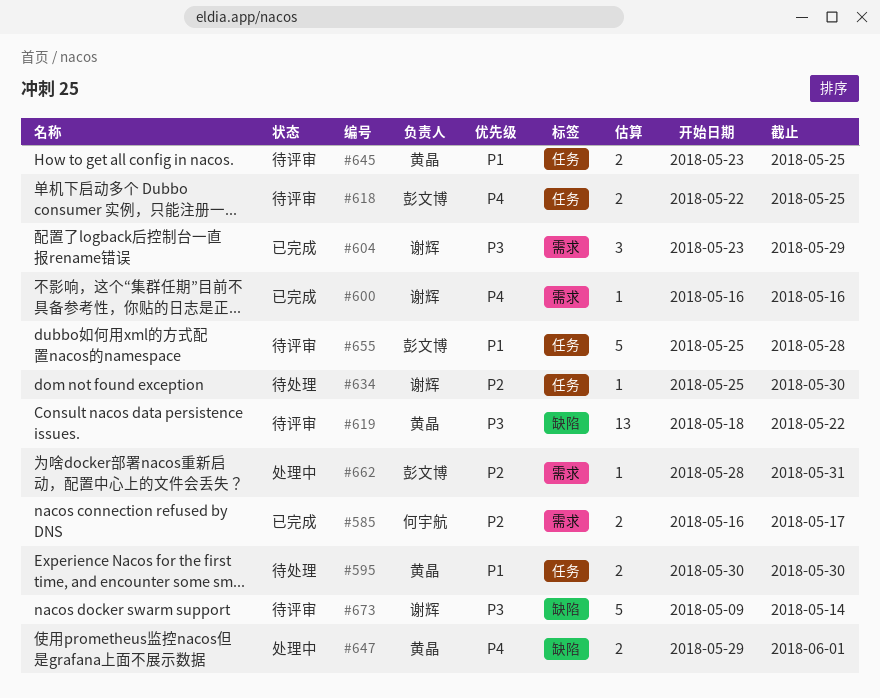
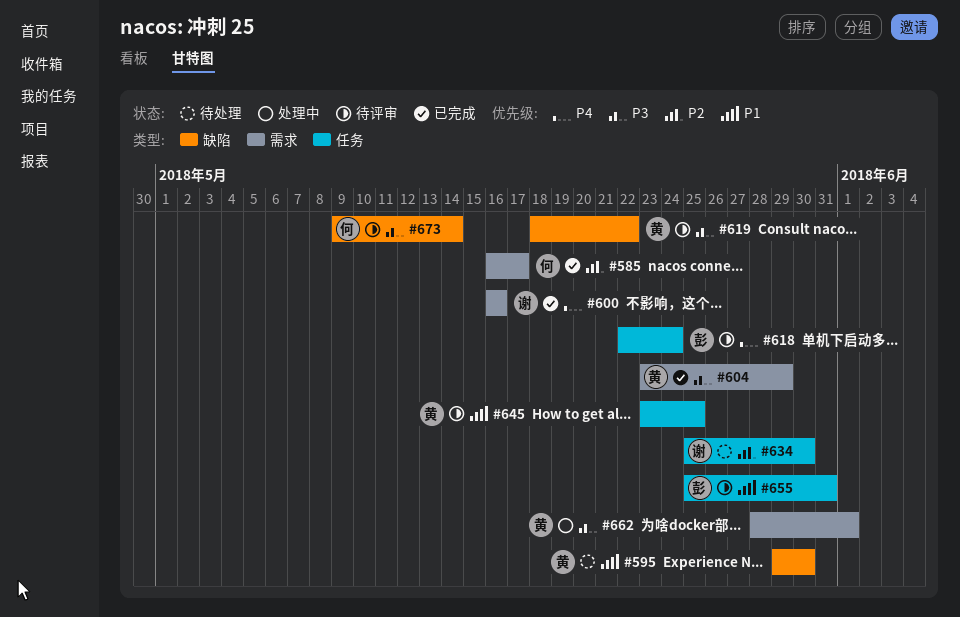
#595, label: 任务 -> 缺陷
#595, start: May 30 -> May 29
#604, owner: 谢辉 -> 黄晶
#618, due: May 25 -> May 24
#647: present -> none
#655, due: May 28 -> May 31
#662, owner: 彭文博 -> 黄晶
#662, priority: P2 -> P3
#662, due: May 31 -> Jun 1
#673, owner: 谢辉 -> 何宇航

